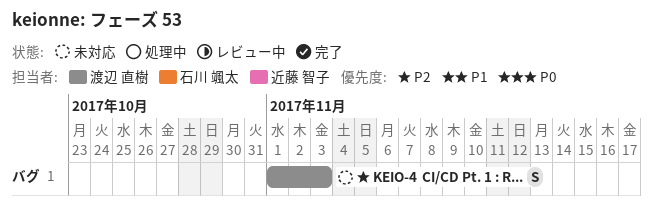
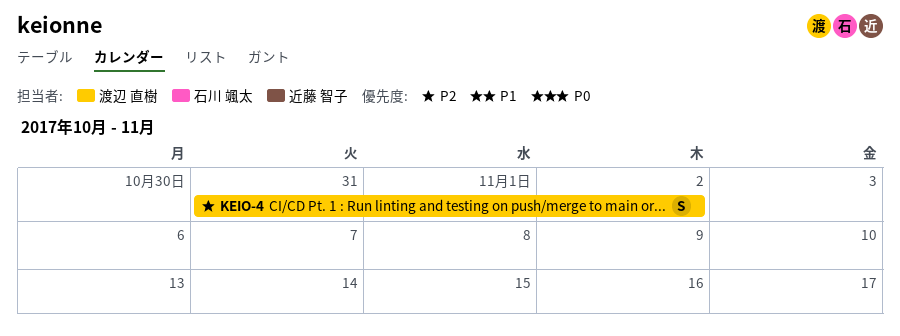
KEIO-4, start: Nov 1 -> Oct 31
KEIO-4, due: Nov 3 -> Nov 2

